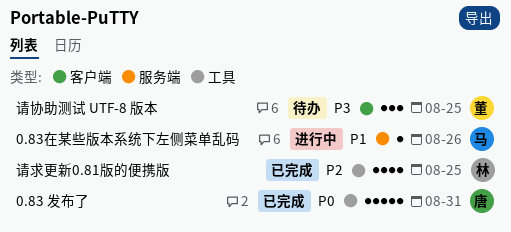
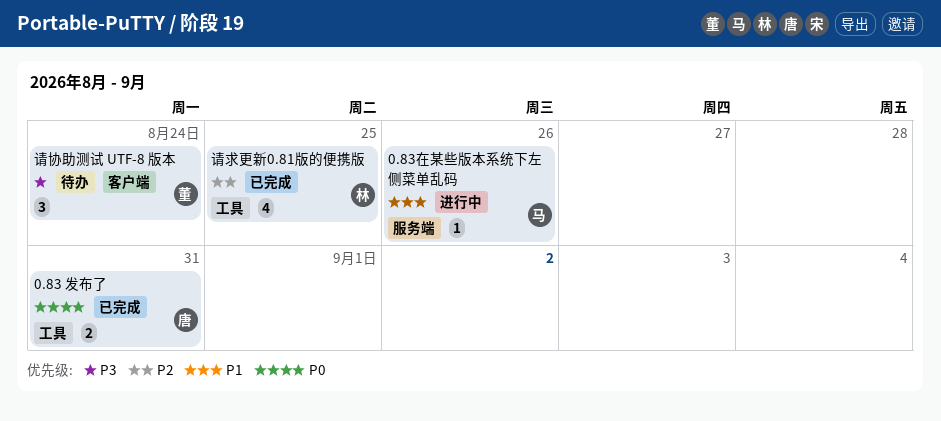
0.83 发布了, estimate: 5 -> 2
请协助测试 UTF-8 版本, due: Aug 25 -> Aug 24

